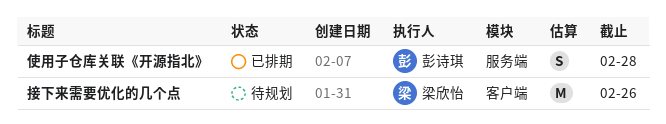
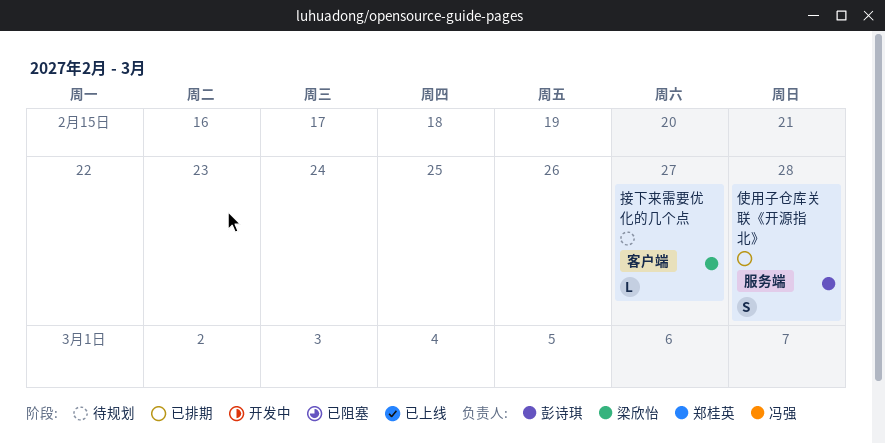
接下来需要优化的几个点, estimate: M -> L
接下来需要优化的几个点, due: Feb 26 -> Feb 27

